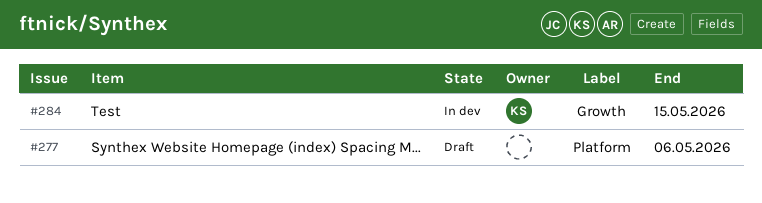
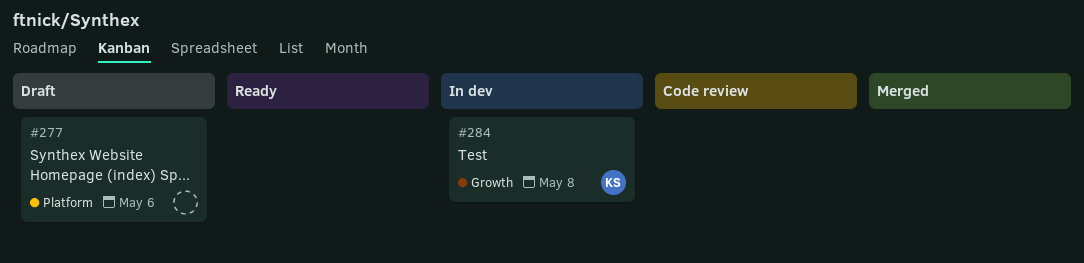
#284, due: May 15 -> May 8

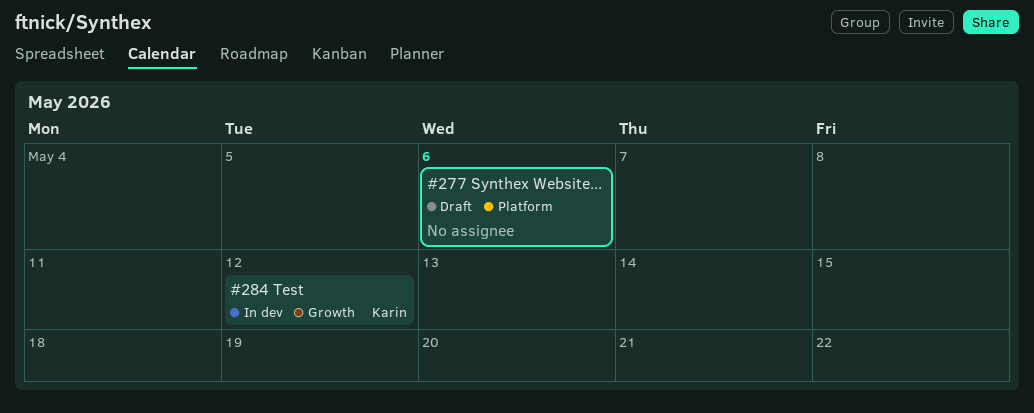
#284, due: May 8 -> May 12

